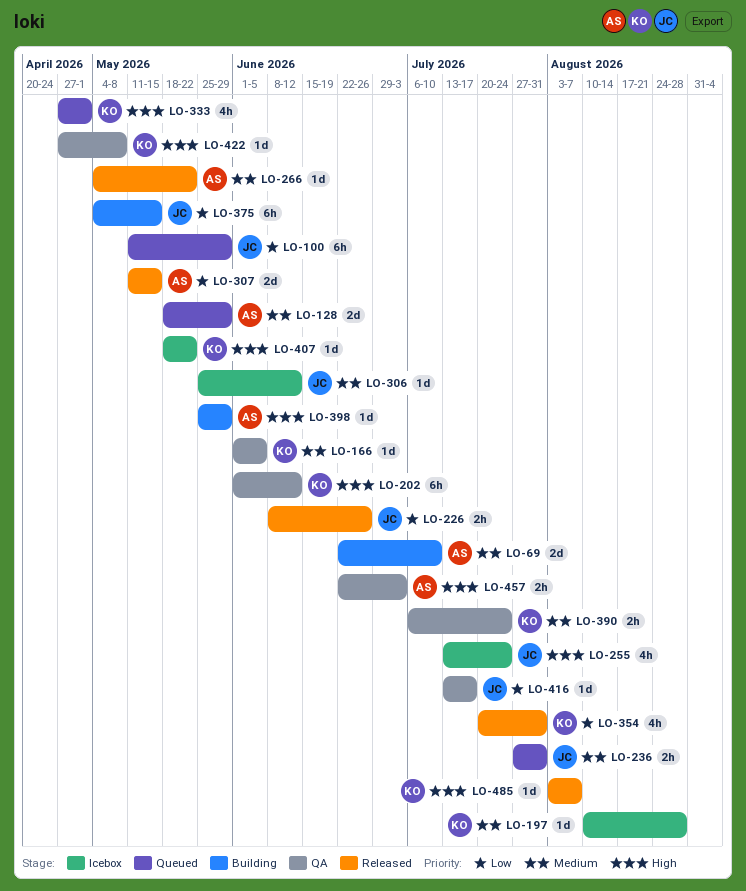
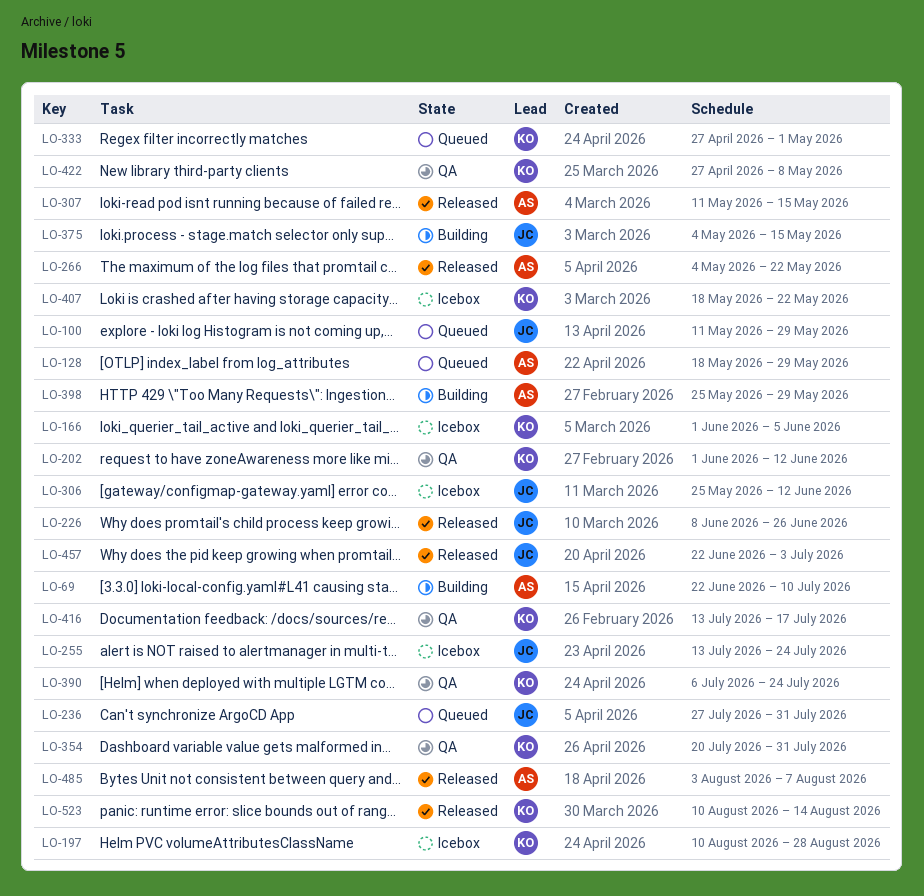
LO-166, status: QA -> Icebox
LO-354, status: Released -> QA
LO-416, owner: JC -> KO
LO-457, status: QA -> Released
LO-457, owner: AS -> JC
LO-485, owner: KO -> AS
LO-523: none -> present

